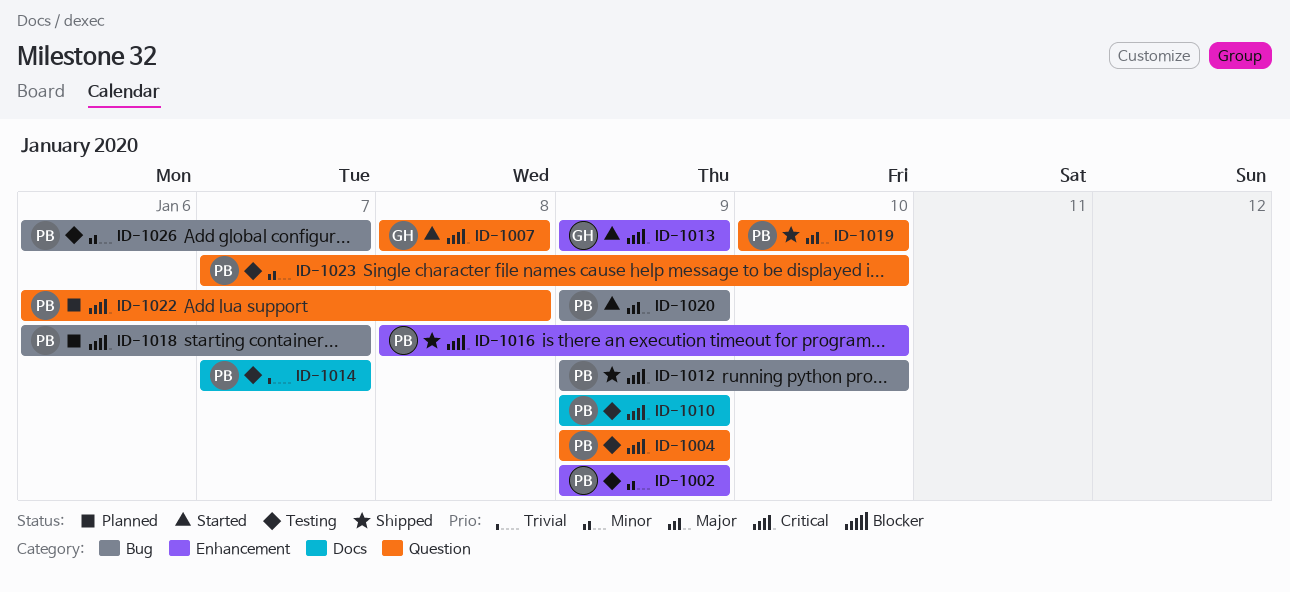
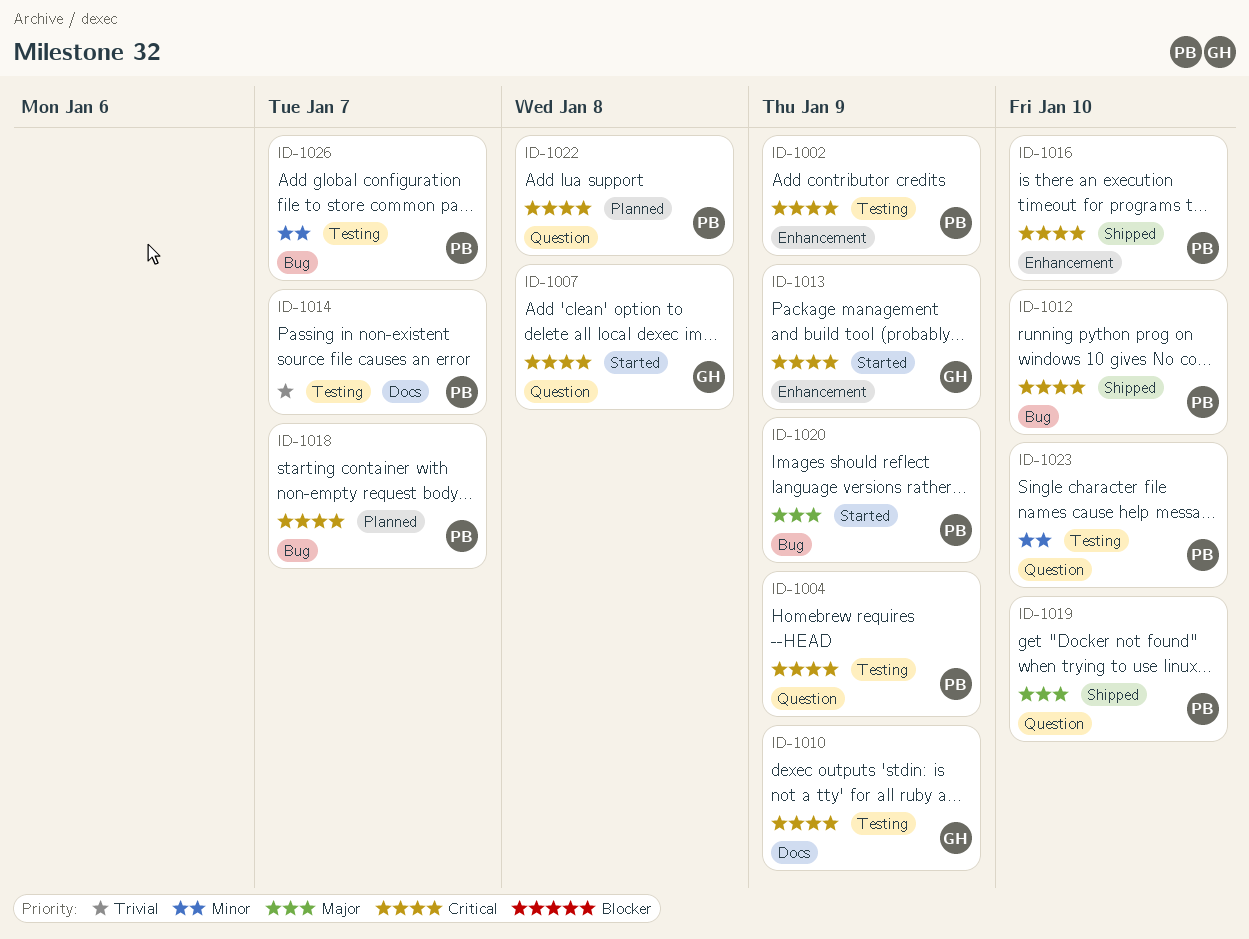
ID-1002, priority: Minor -> Critical
ID-1010, owner: PB -> GH

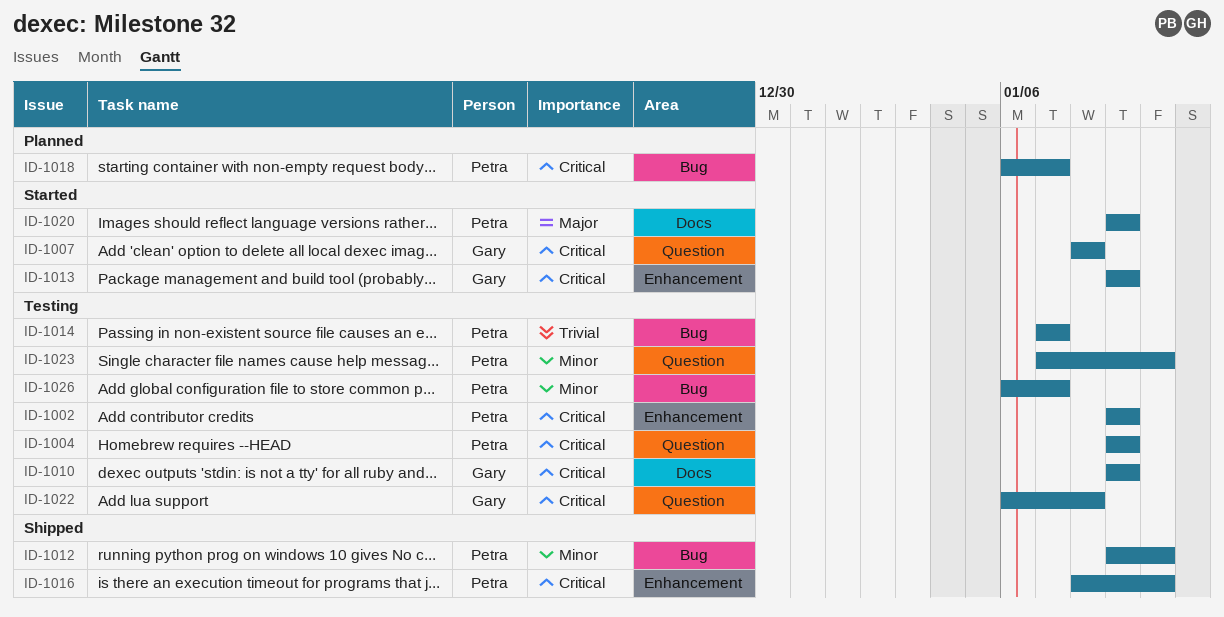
ID-1012, priority: Critical -> Minor
ID-1014, label: Docs -> Bug
ID-1019: present -> none
ID-1020, label: Bug -> Docs
ID-1022, status: Planned -> Testing
ID-1022, owner: Petra -> Gary

